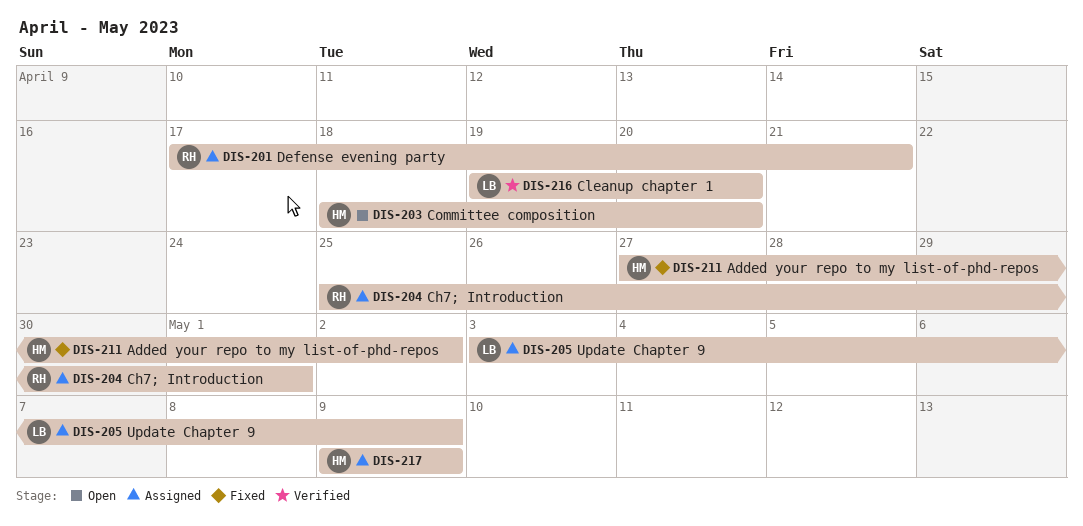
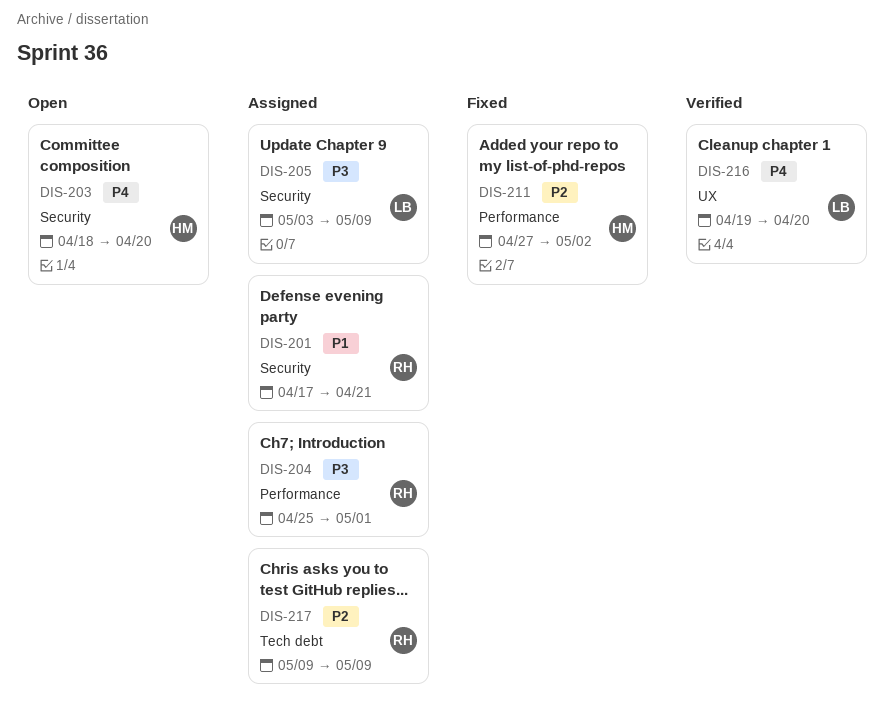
DIS-217, owner: HM -> RH

